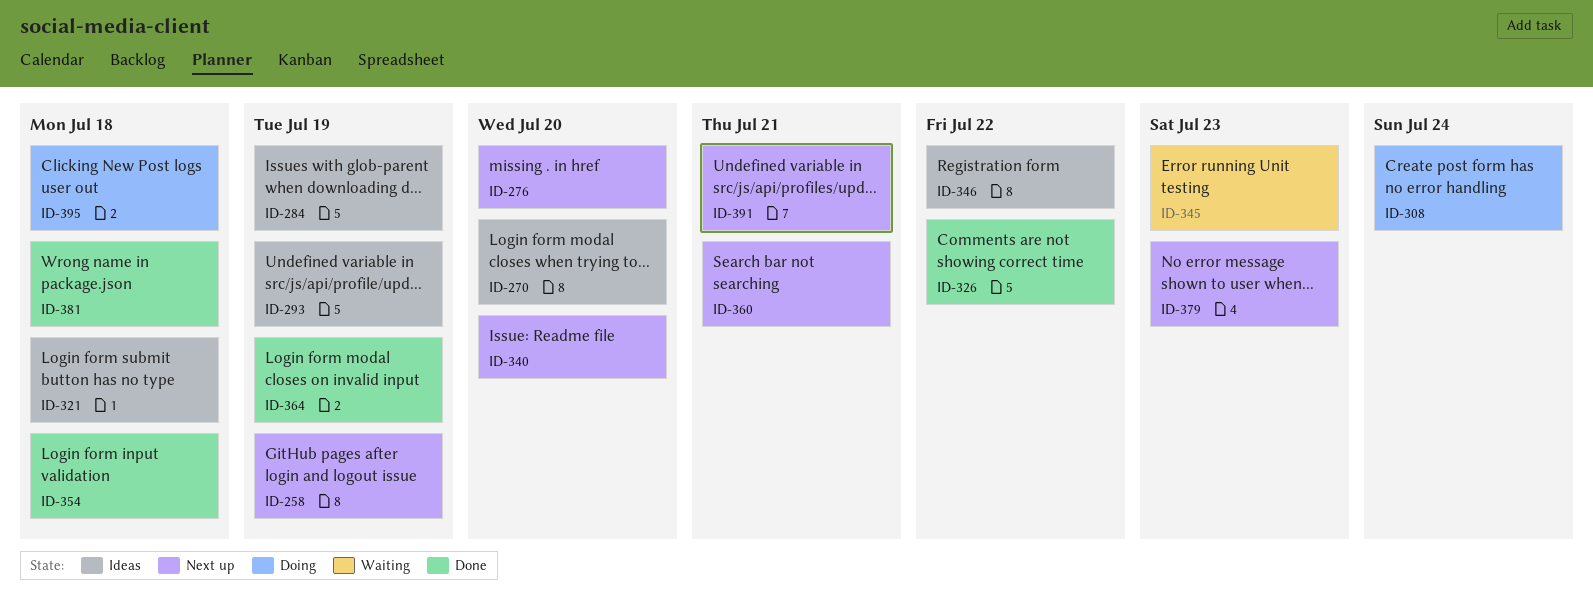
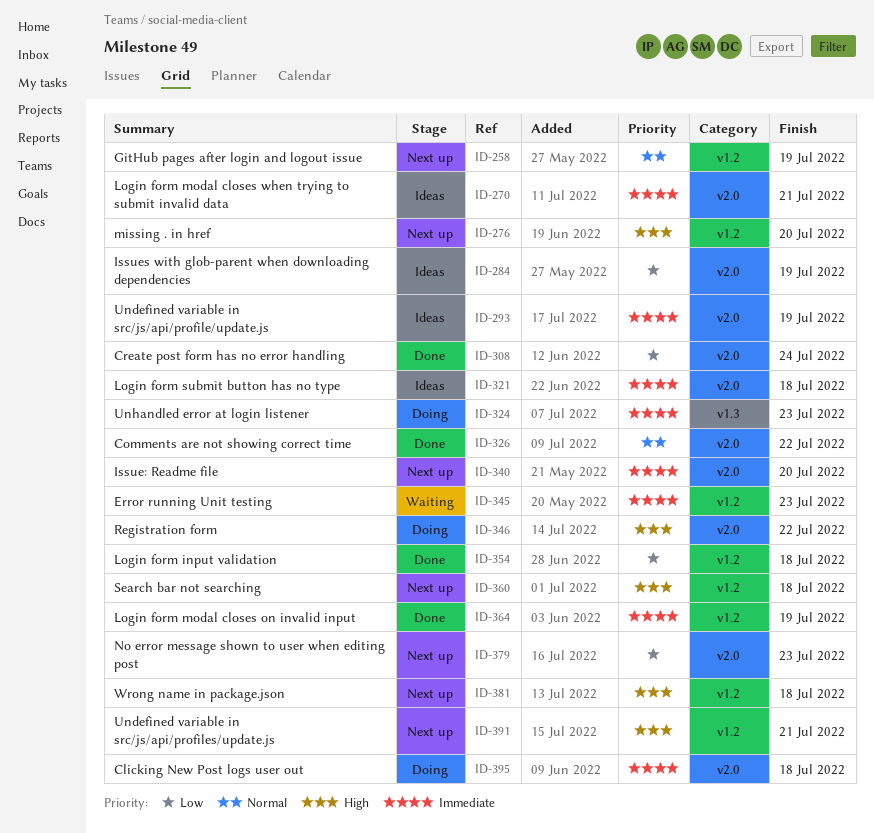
ID-270, due: Jul 20 -> Jul 21
ID-308, status: Doing -> Done
ID-324: none -> present
ID-346, status: Ideas -> Doing
ID-360, due: Jul 21 -> Jul 18
ID-381, status: Done -> Next up

